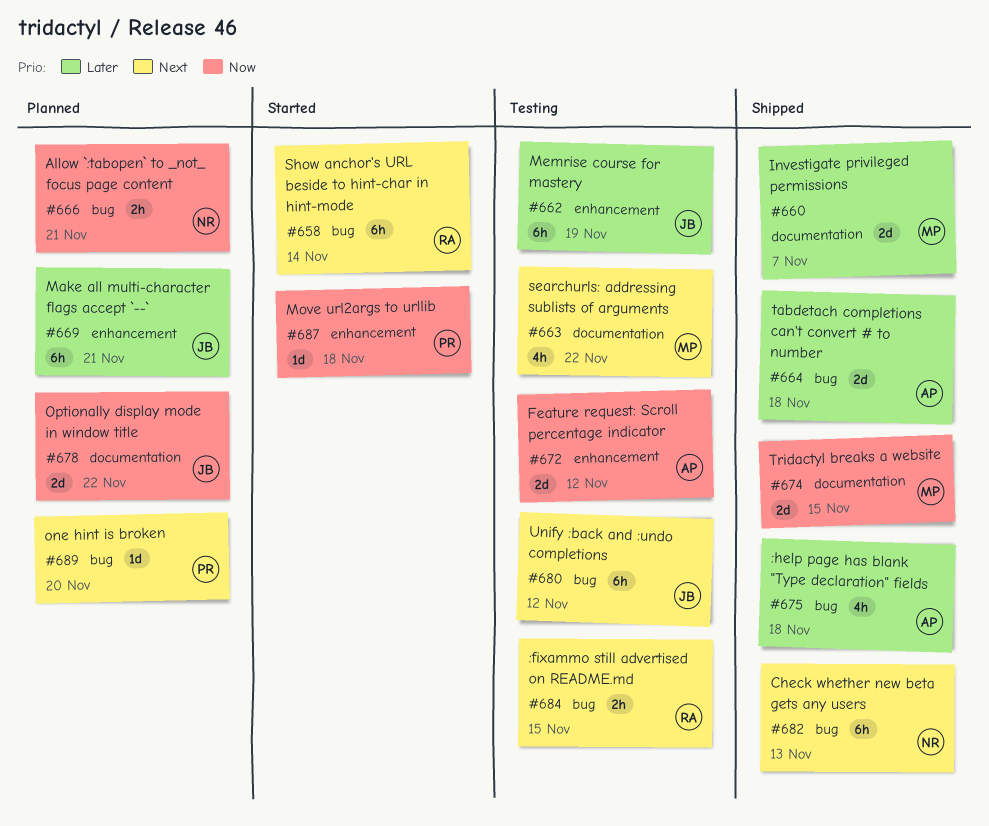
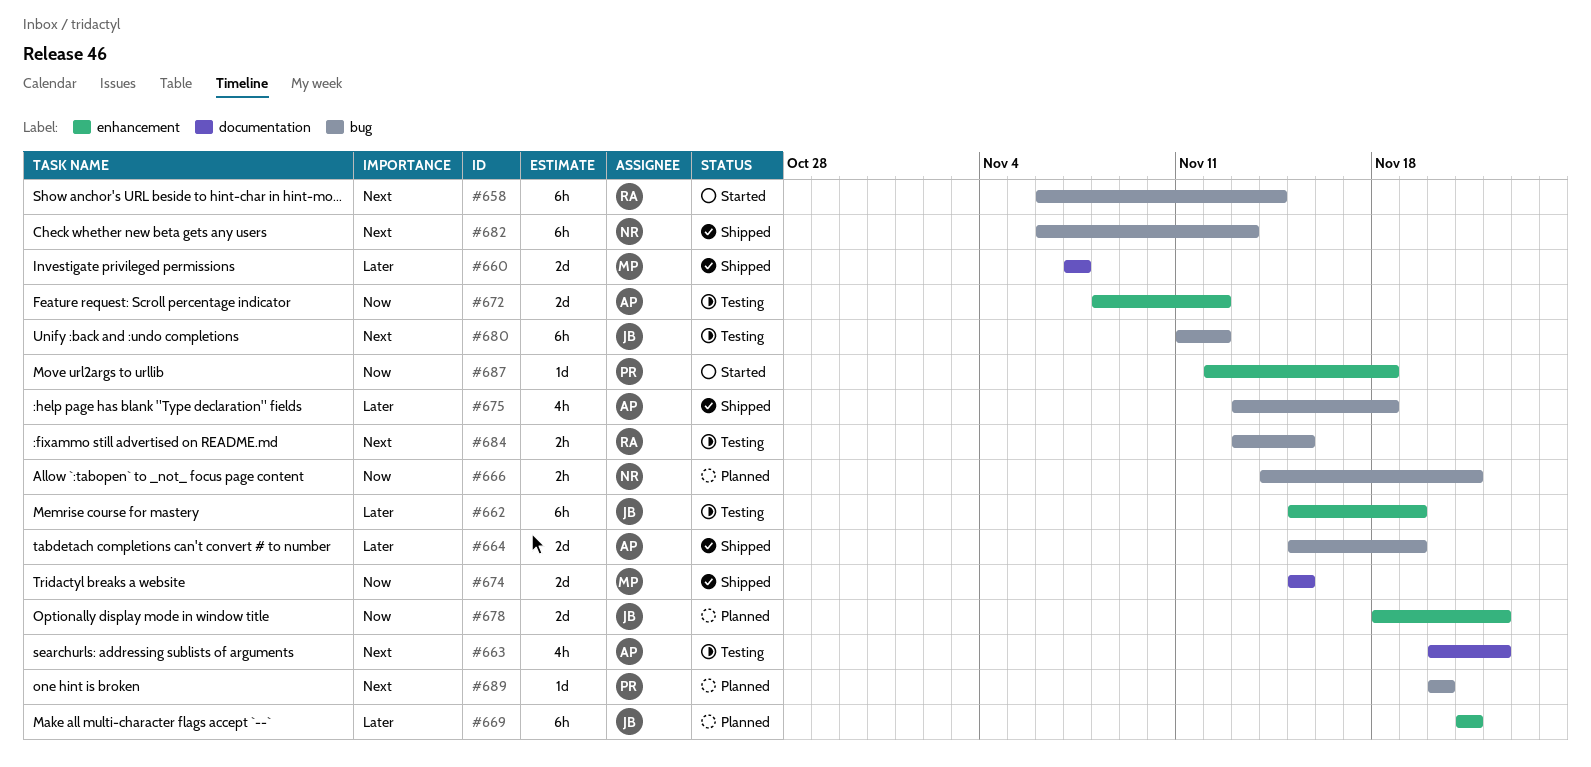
#663, owner: MP -> AP
#664, due: Nov 18 -> Nov 19
#678, label: documentation -> enhancement

